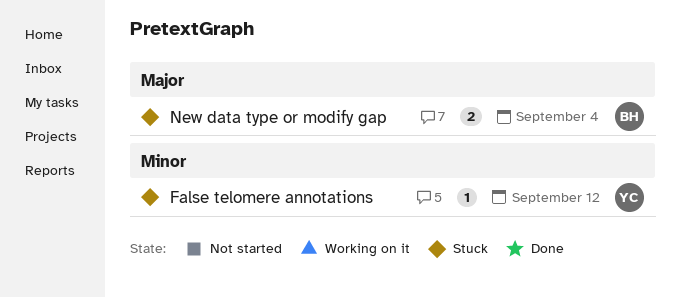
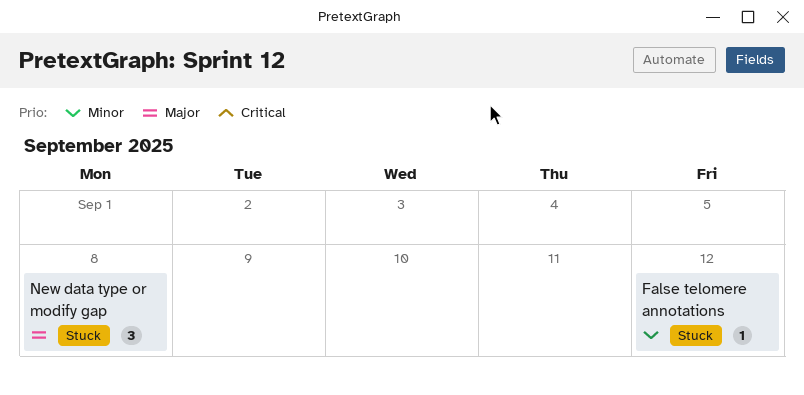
New data type or modify gap, estimate: 2 -> 3
New data type or modify gap, due: Sep 4 -> Sep 8

